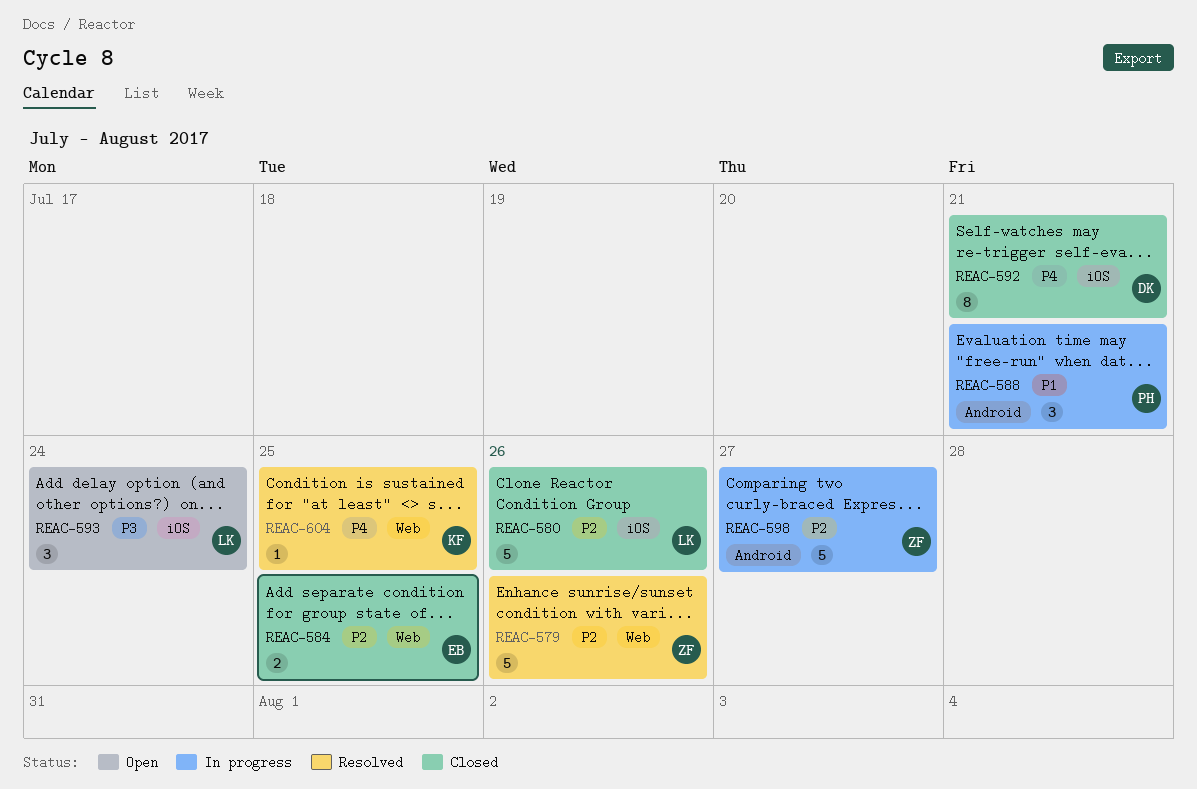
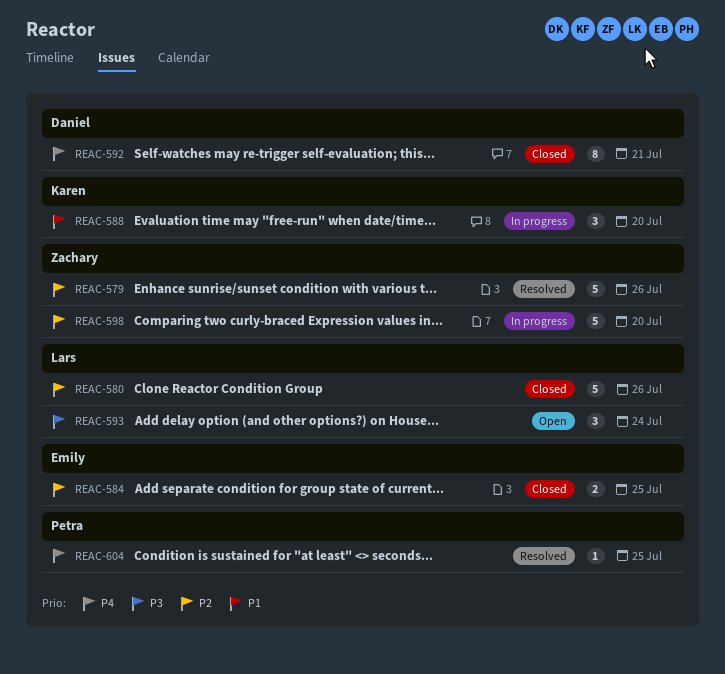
REAC-588, owner: Petra -> Karen
REAC-588, due: Jul 21 -> Jul 20
REAC-598, due: Jul 27 -> Jul 20
REAC-604, owner: Karen -> Petra

